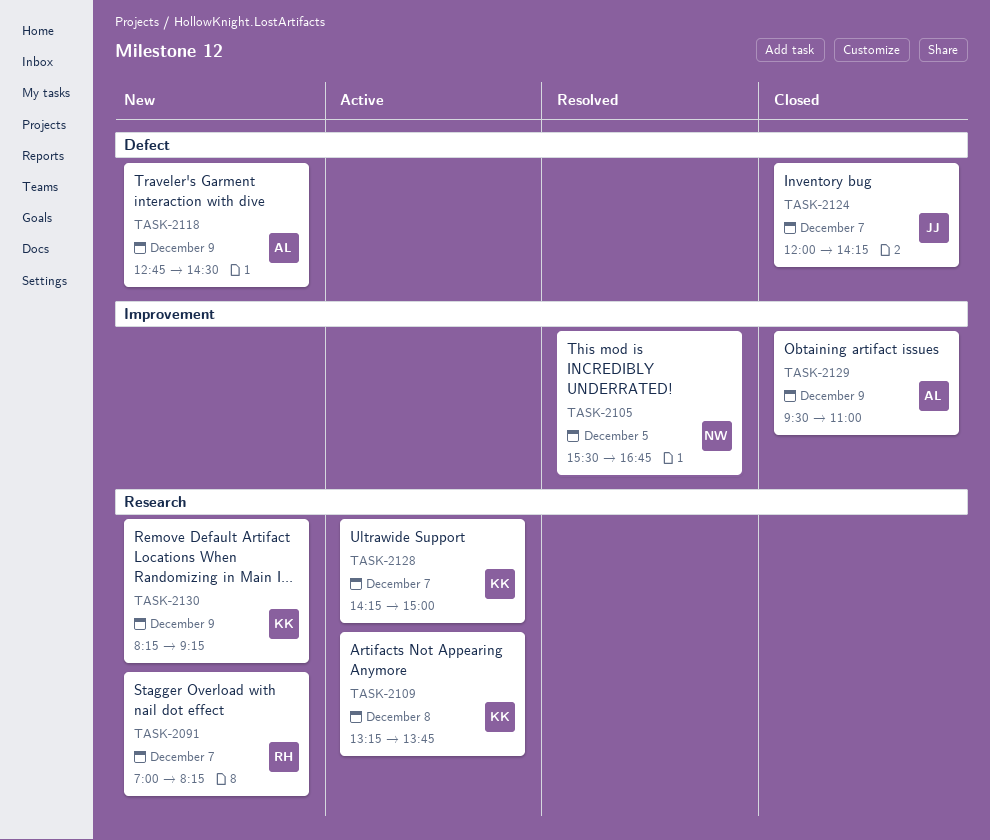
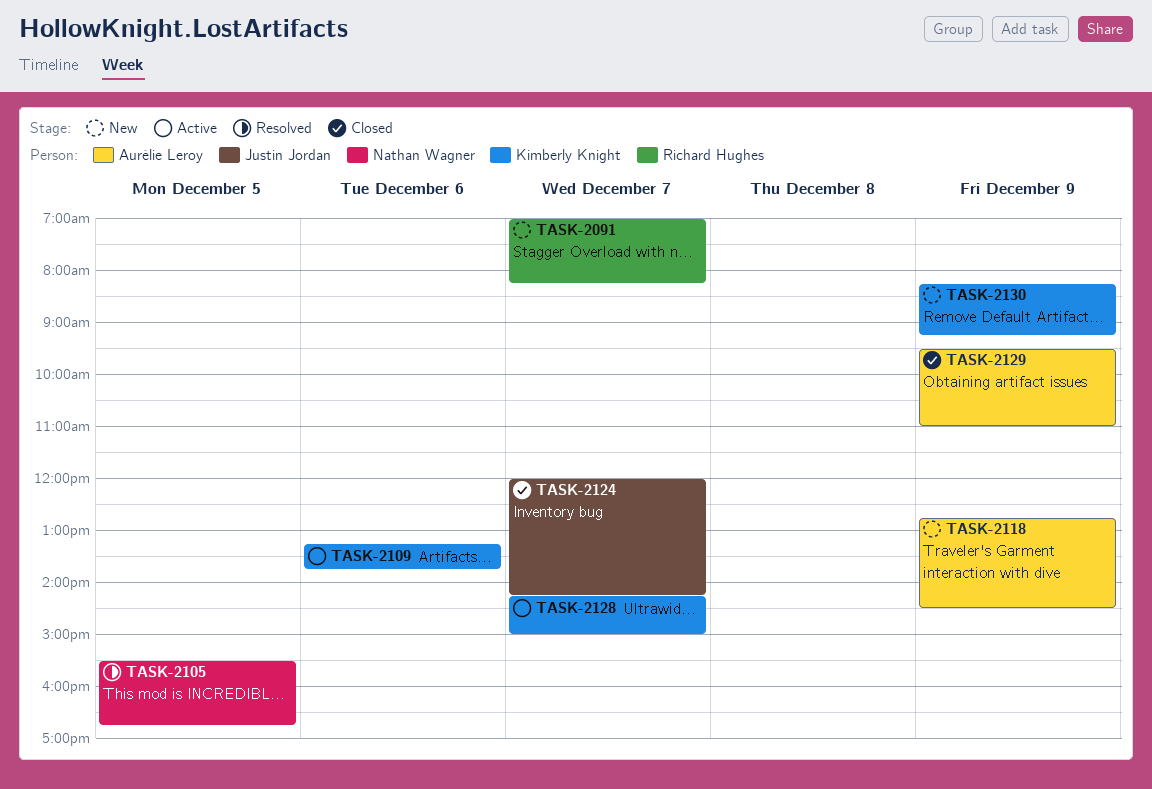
TASK-2109, day: Dec 8 -> Dec 6

